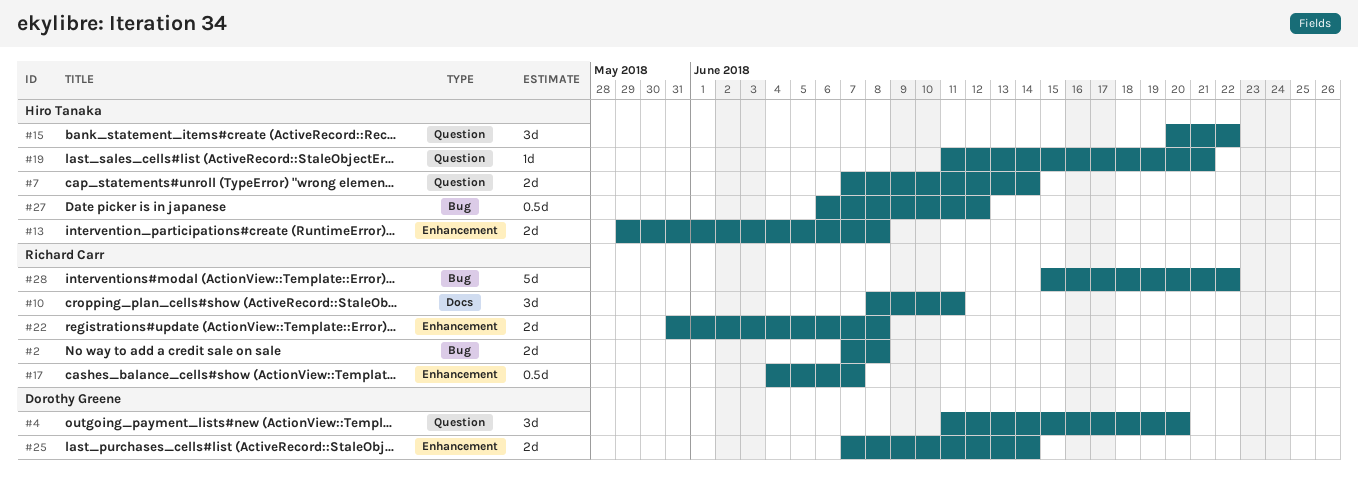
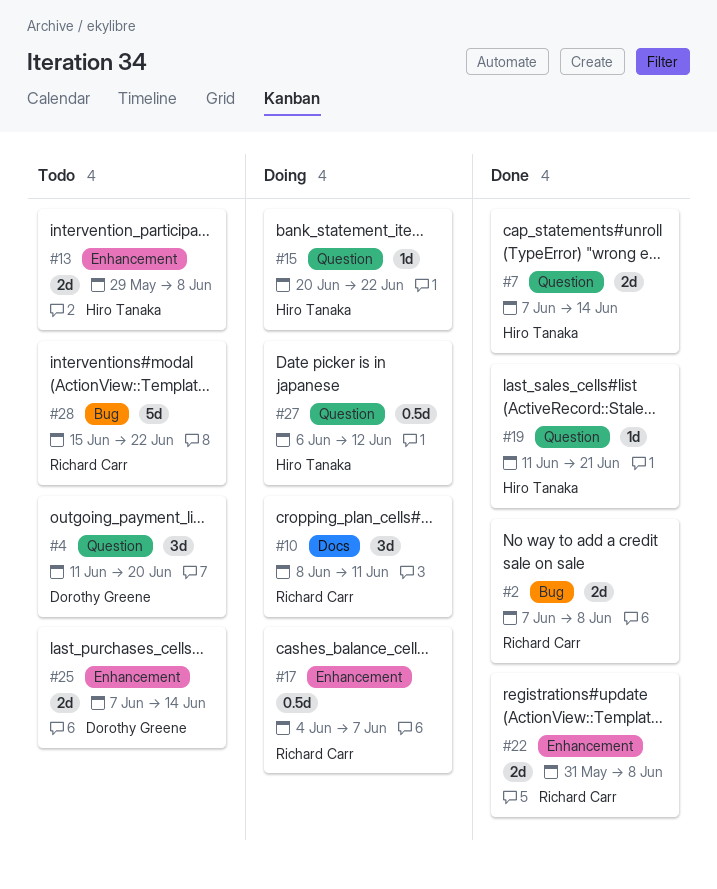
#15, estimate: 3d -> 1d
#27, label: Bug -> Question

